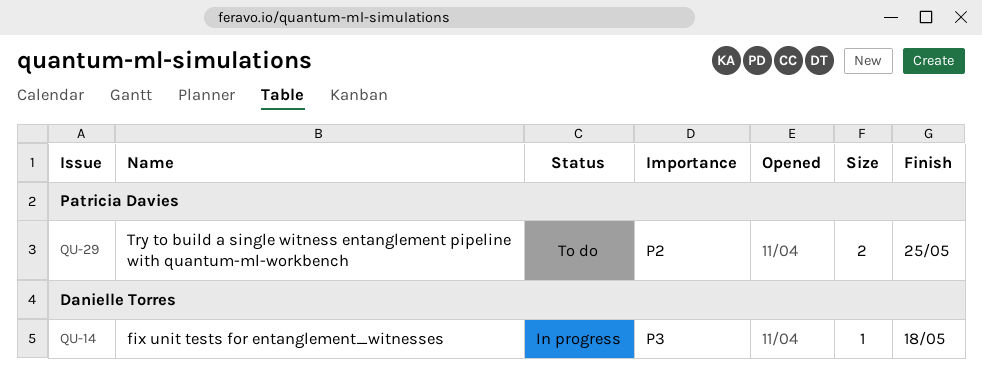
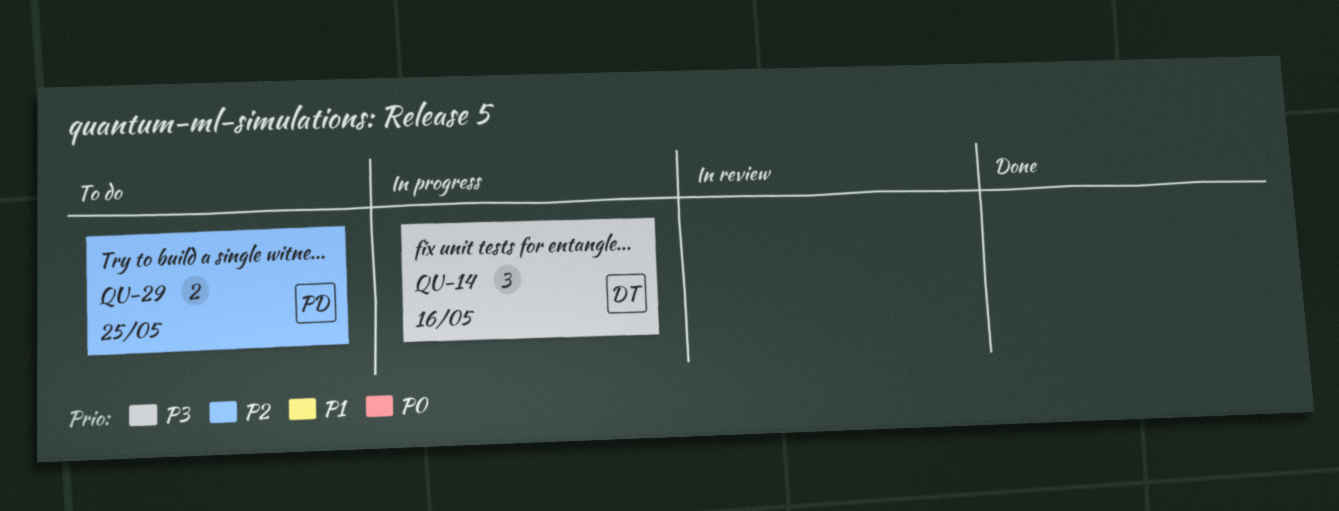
QU-14, estimate: 1 -> 3
QU-14, due: May 18 -> May 16

